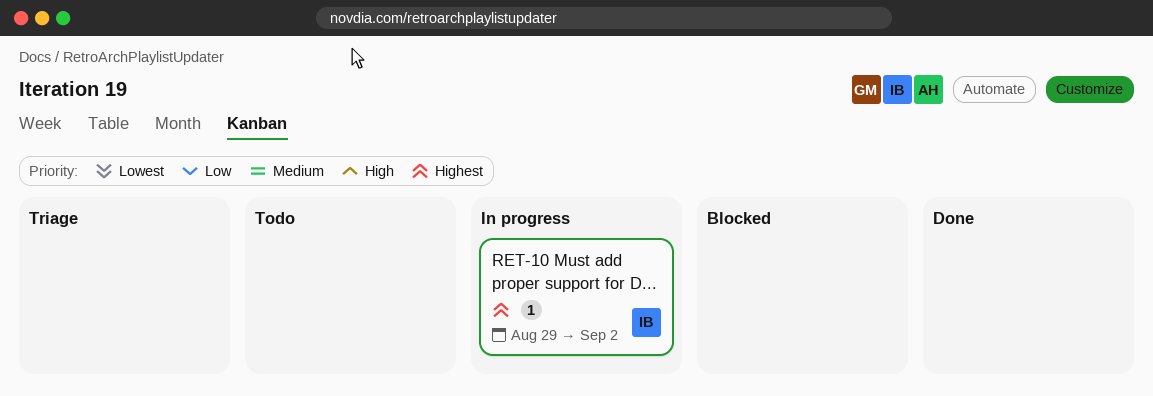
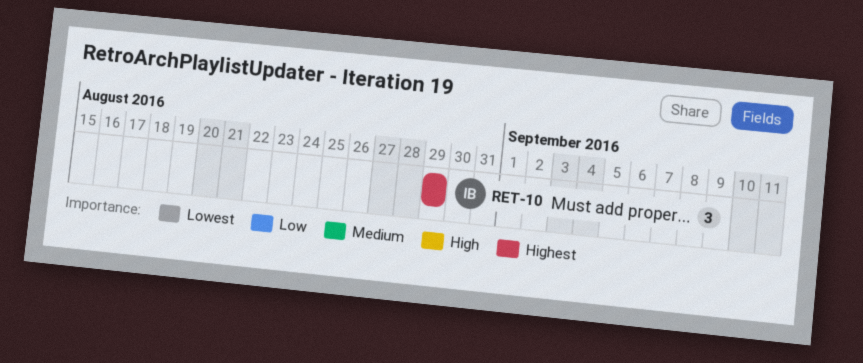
RET-10, estimate: 1 -> 3
RET-10, due: Sep 2 -> Aug 29

